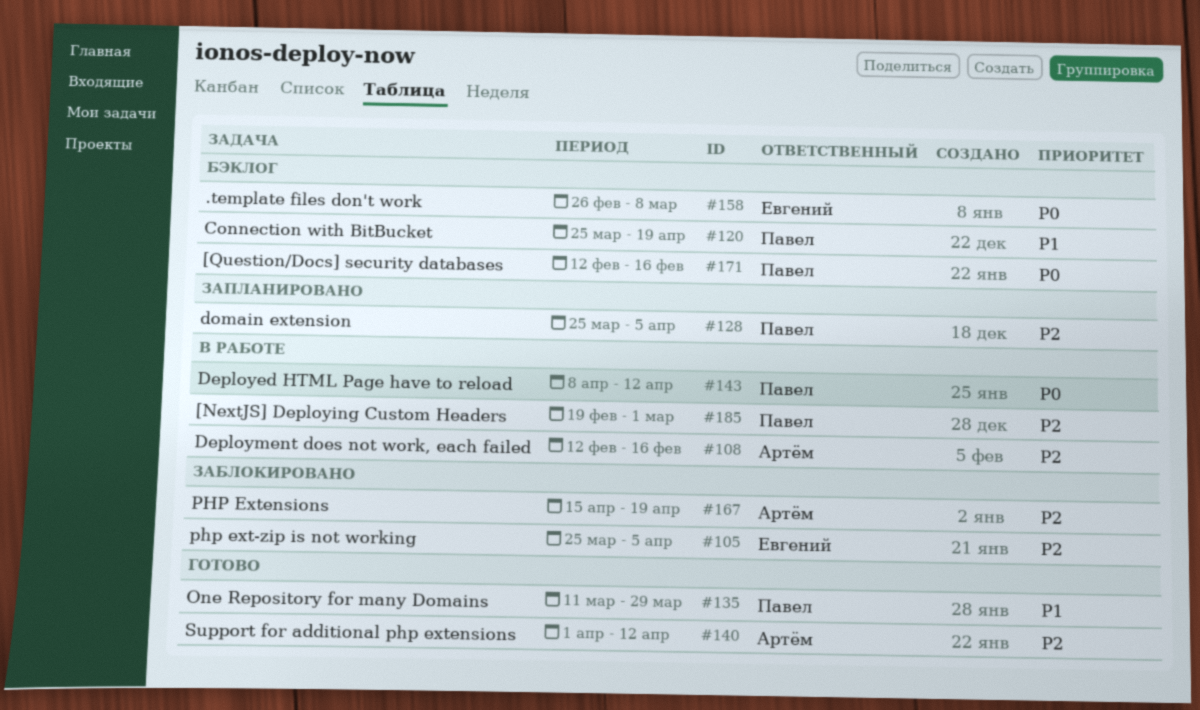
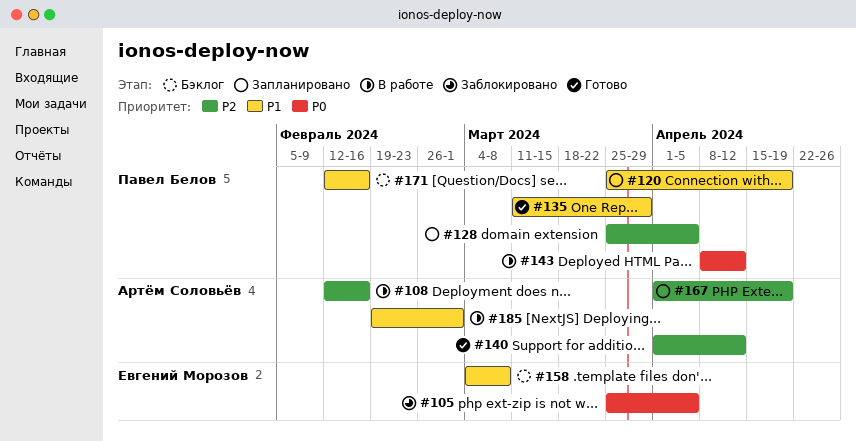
#105, priority: P2 -> P0
#120, status: Бэклог -> Запланировано
#158, priority: P0 -> P1
#158, start: Feb 26 -> Mar 4
#167, status: Заблокировано -> Запланировано
#167, start: Apr 15 -> Apr 1
#171, priority: P0 -> P1
#185, owner: Павел Белов -> Артём Соловьёв
#185, priority: P2 -> P1

